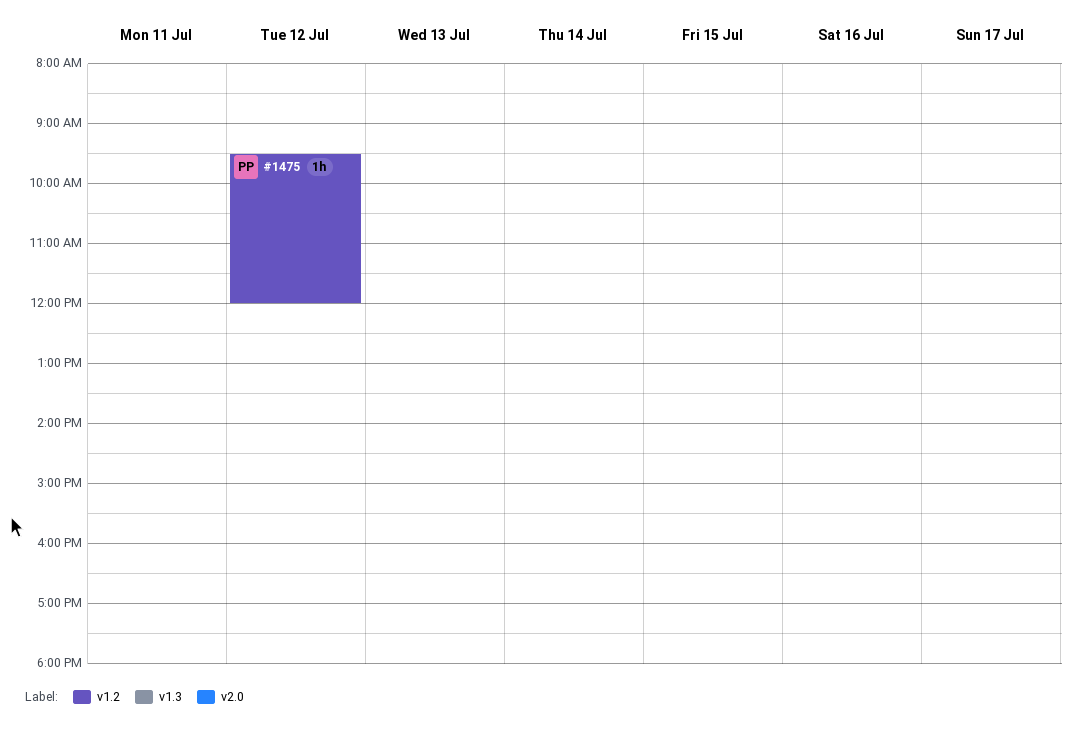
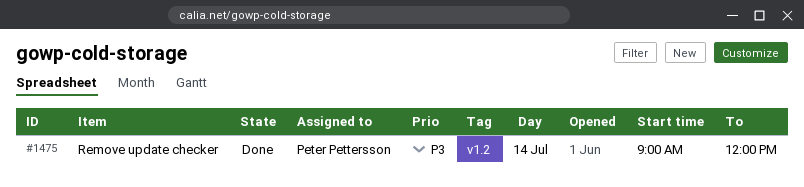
#1475, day: Jul 12 -> Jul 14
#1475, begins: 09:30 -> 09:00

